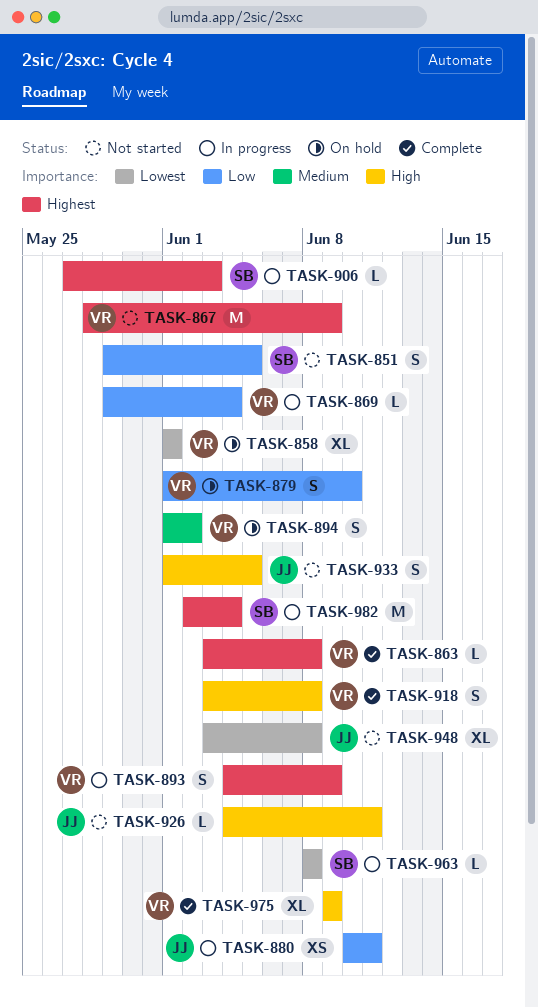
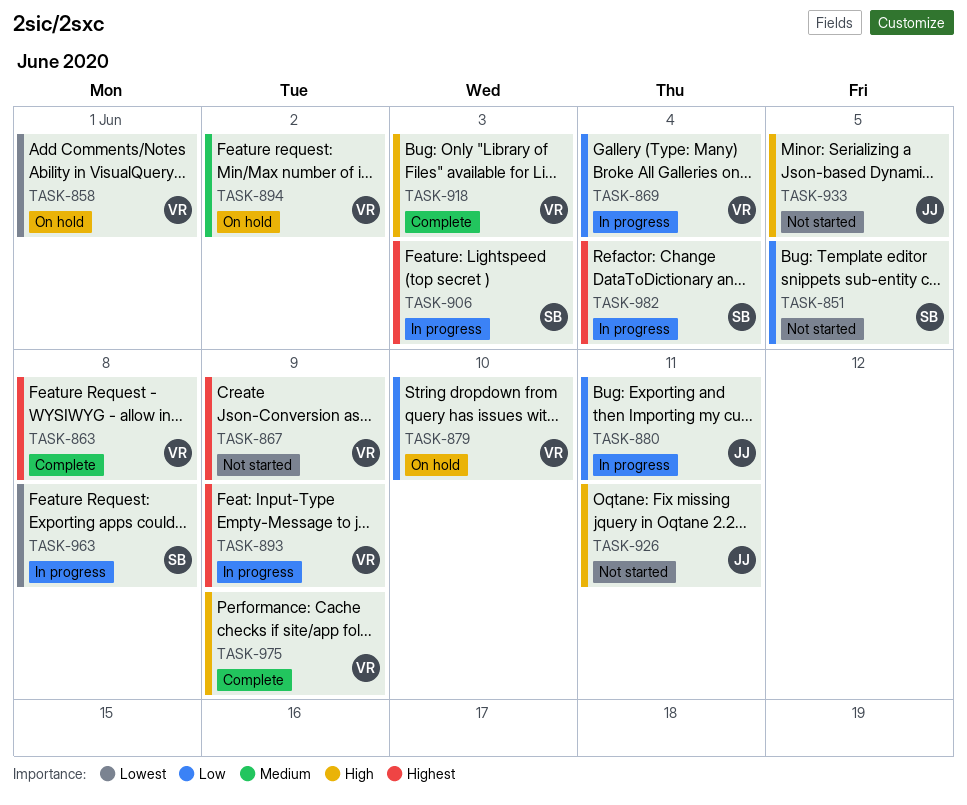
TASK-918, due: Jun 8 -> Jun 3
TASK-948: present -> none

